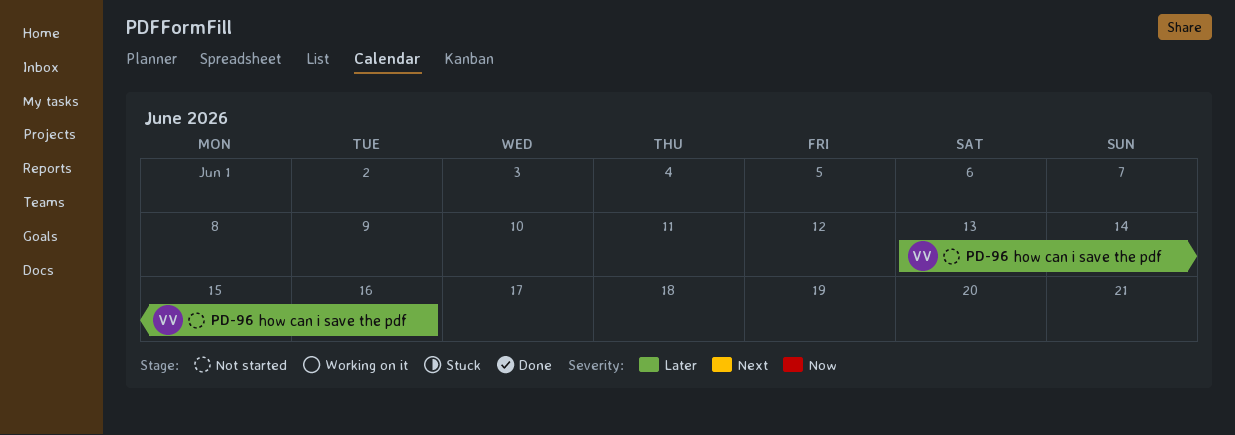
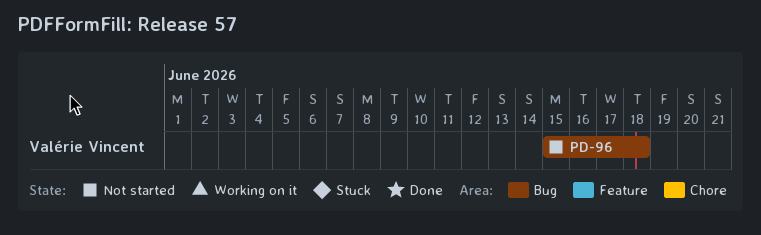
PD-96, start: Jun 13 -> Jun 15
PD-96, due: Jun 16 -> Jun 18

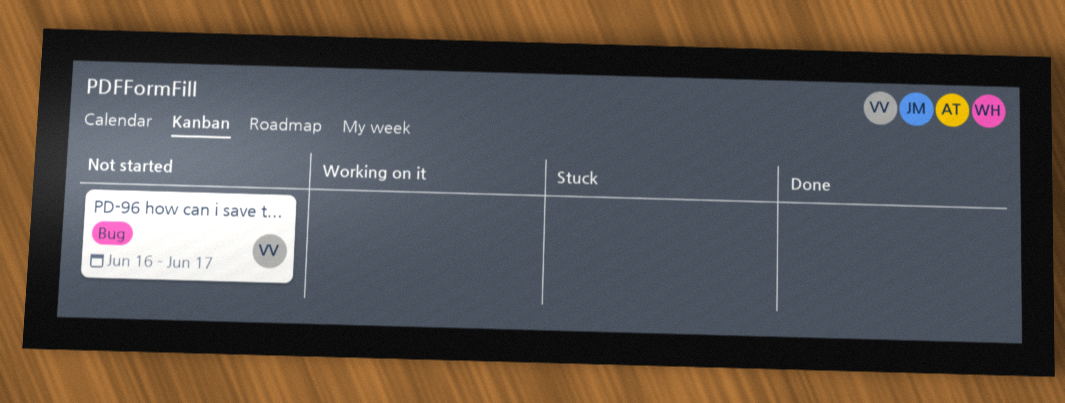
PD-96, start: Jun 15 -> Jun 16
PD-96, due: Jun 18 -> Jun 17

